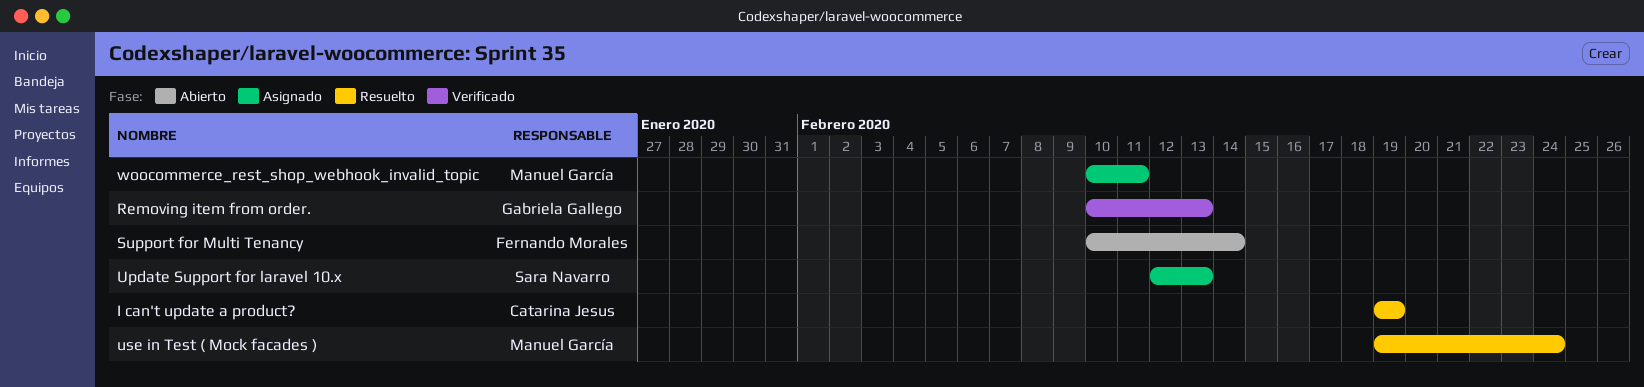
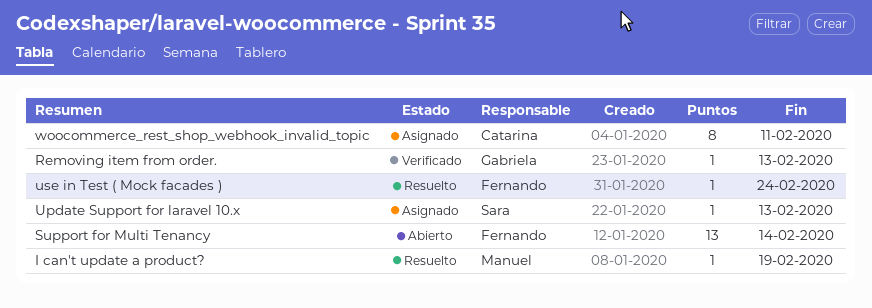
I can't update a product?, owner: Catarina Jesus -> Manuel García
use in Test ( Mock facades ), owner: Manuel García -> Fernando Morales
woocommerce_rest_shop_webhook_invalid_topic, owner: Manuel García -> Catarina Jesus

